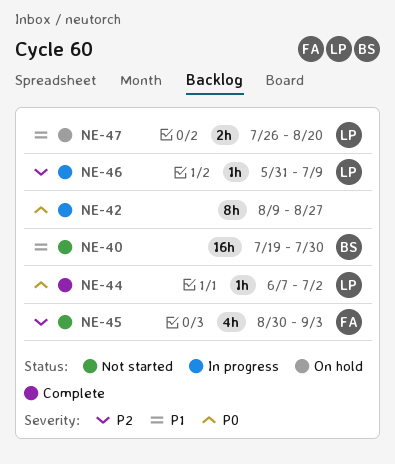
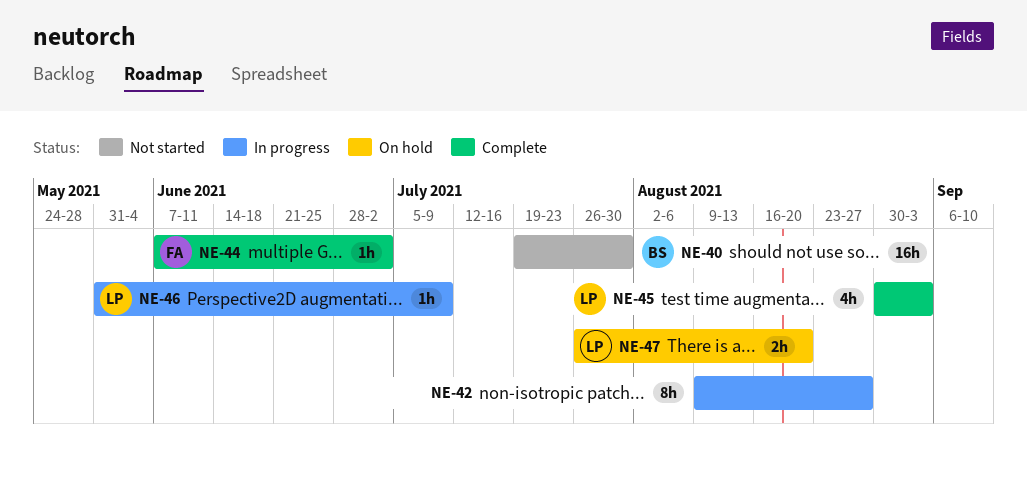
NE-44, owner: LP -> FA
NE-45, status: Not started -> Complete
NE-45, owner: FA -> LP

